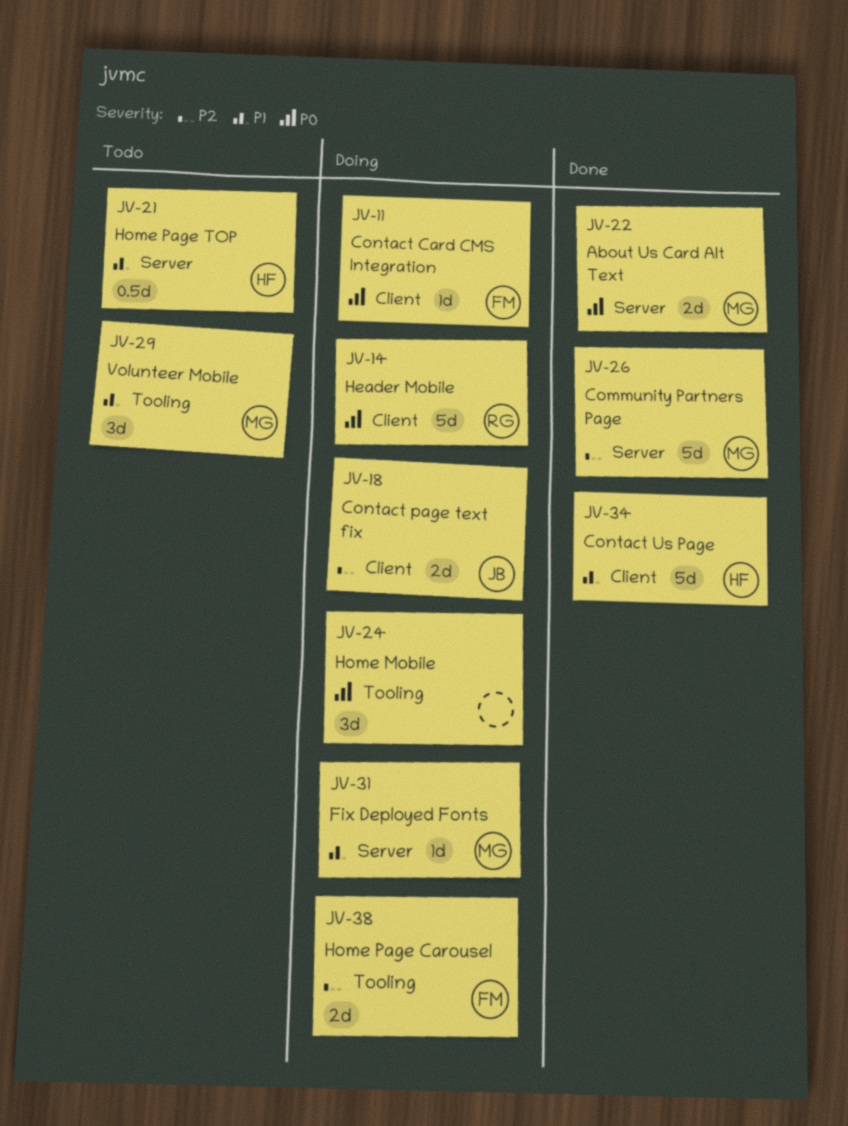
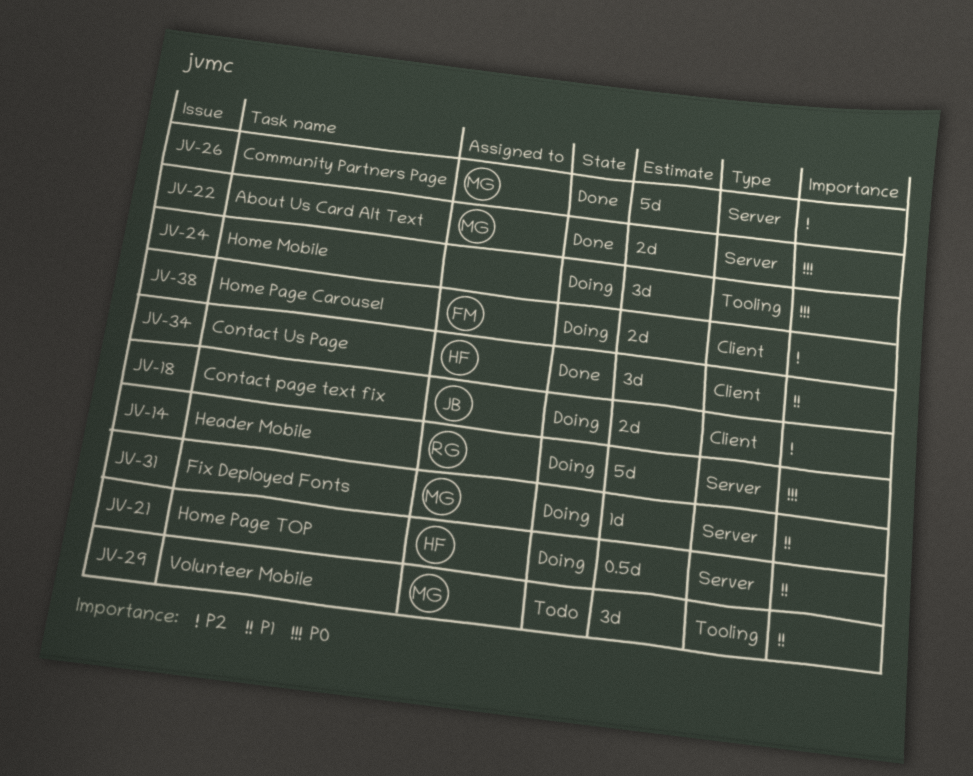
JV-11: present -> none
JV-14, label: Client -> Server
JV-21, status: Todo -> Doing
JV-34, estimate: 5d -> 3d
JV-38, label: Tooling -> Client

